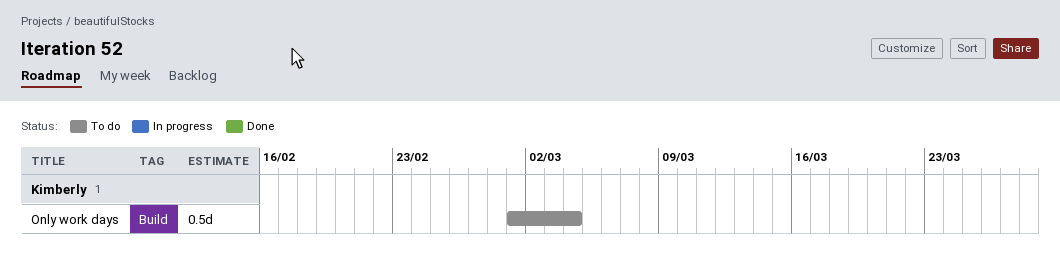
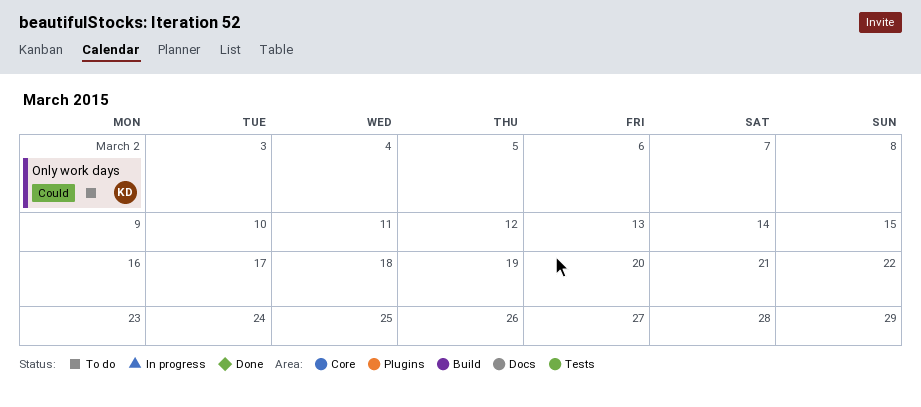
Only work days, due: Mar 4 -> Mar 2

